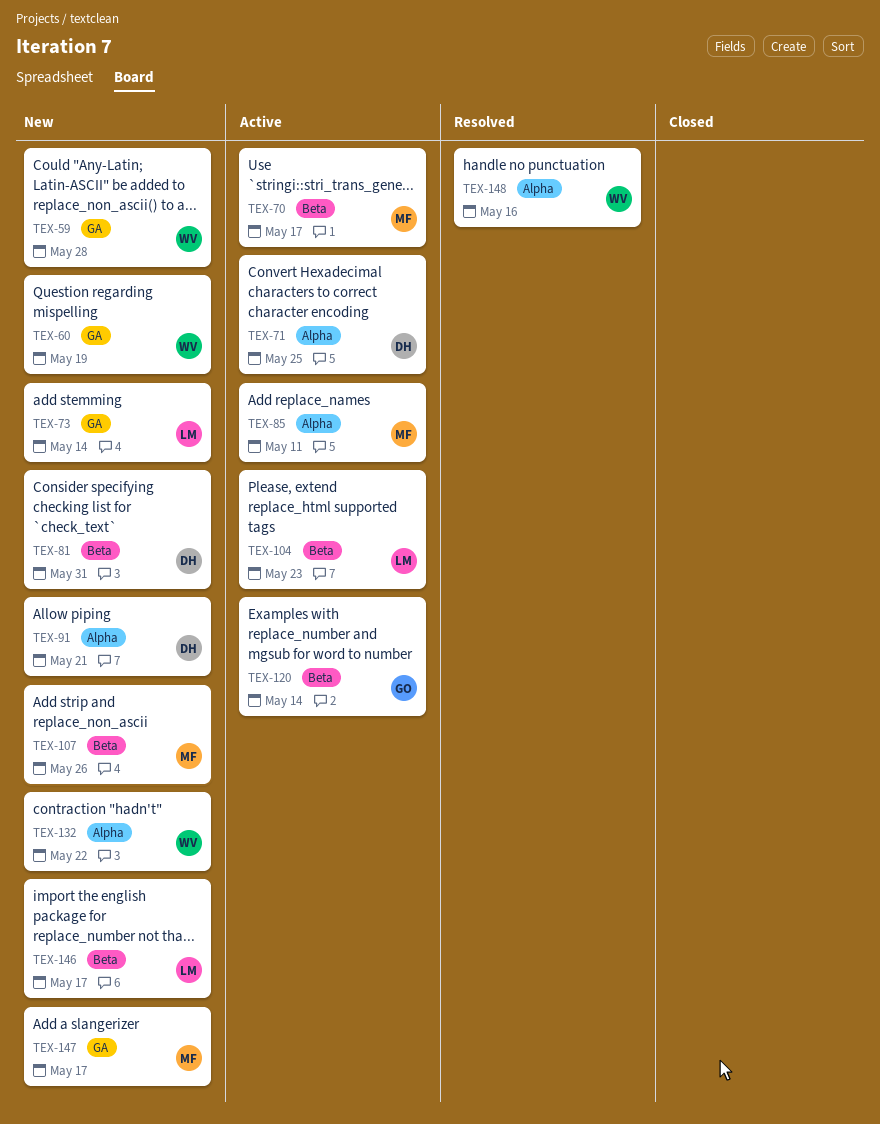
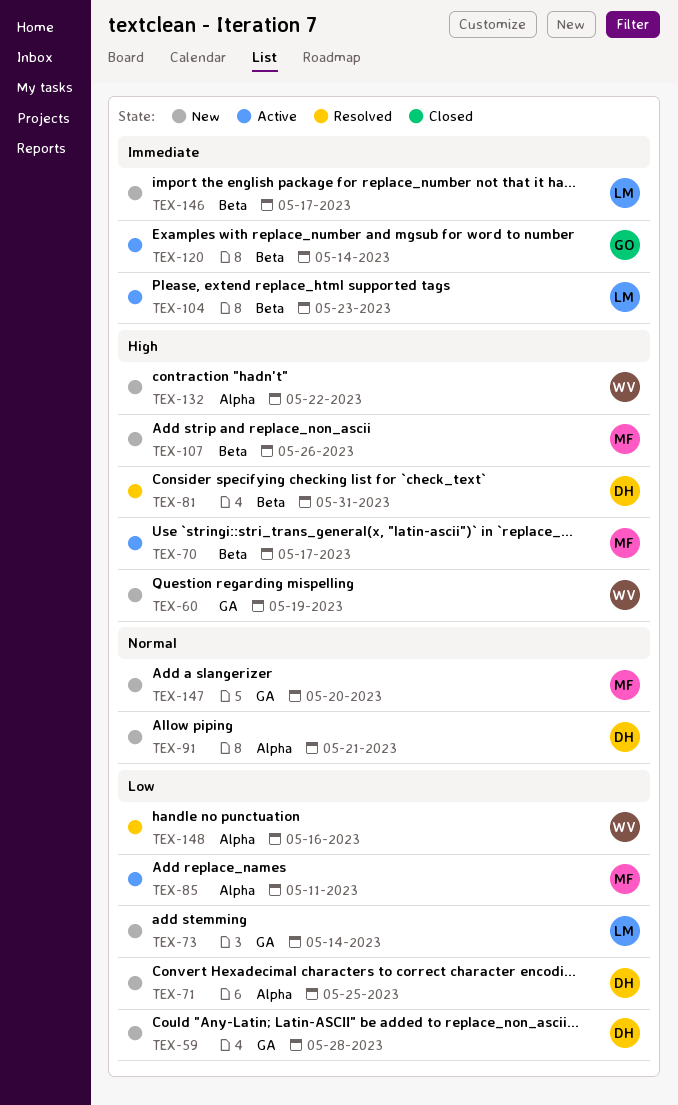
TEX-59, owner: WV -> DH
TEX-71, status: Active -> New
TEX-81, status: New -> Resolved
TEX-147, due: May 17 -> May 20

